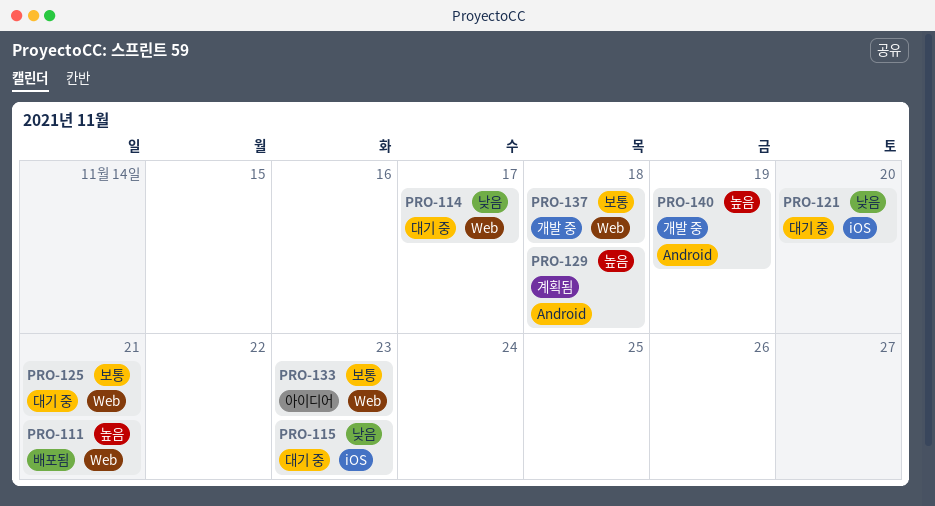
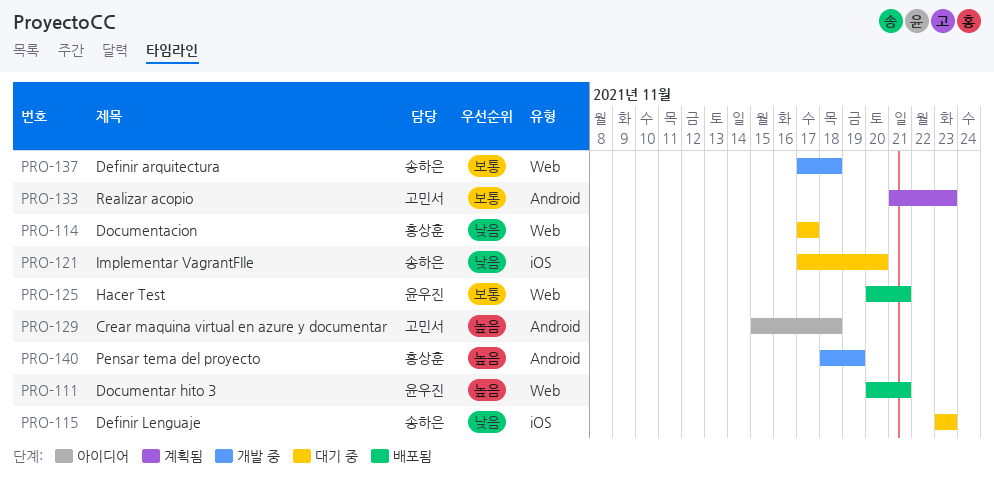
PRO-125, status: 대기 중 -> 배포됨
PRO-129, status: 계획됨 -> 아이디어
PRO-133, status: 아이디어 -> 계획됨
PRO-133, label: Web -> Android

